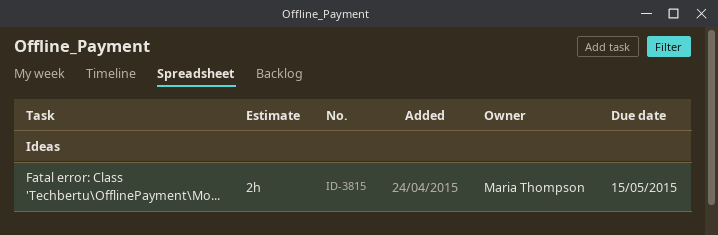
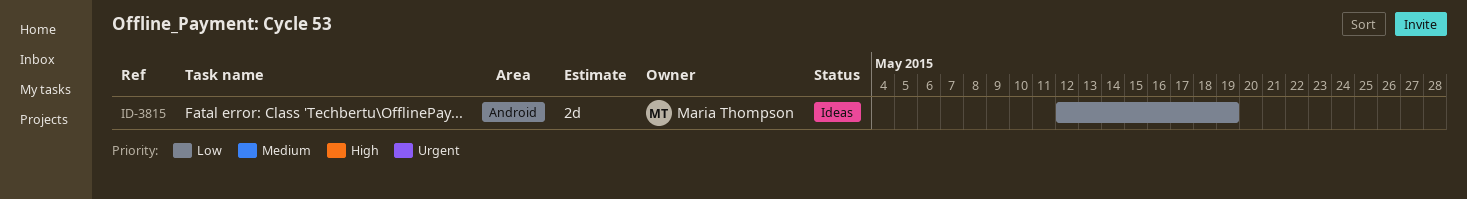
ID-3815, estimate: 2h -> 2d
ID-3815, due: May 15 -> May 19

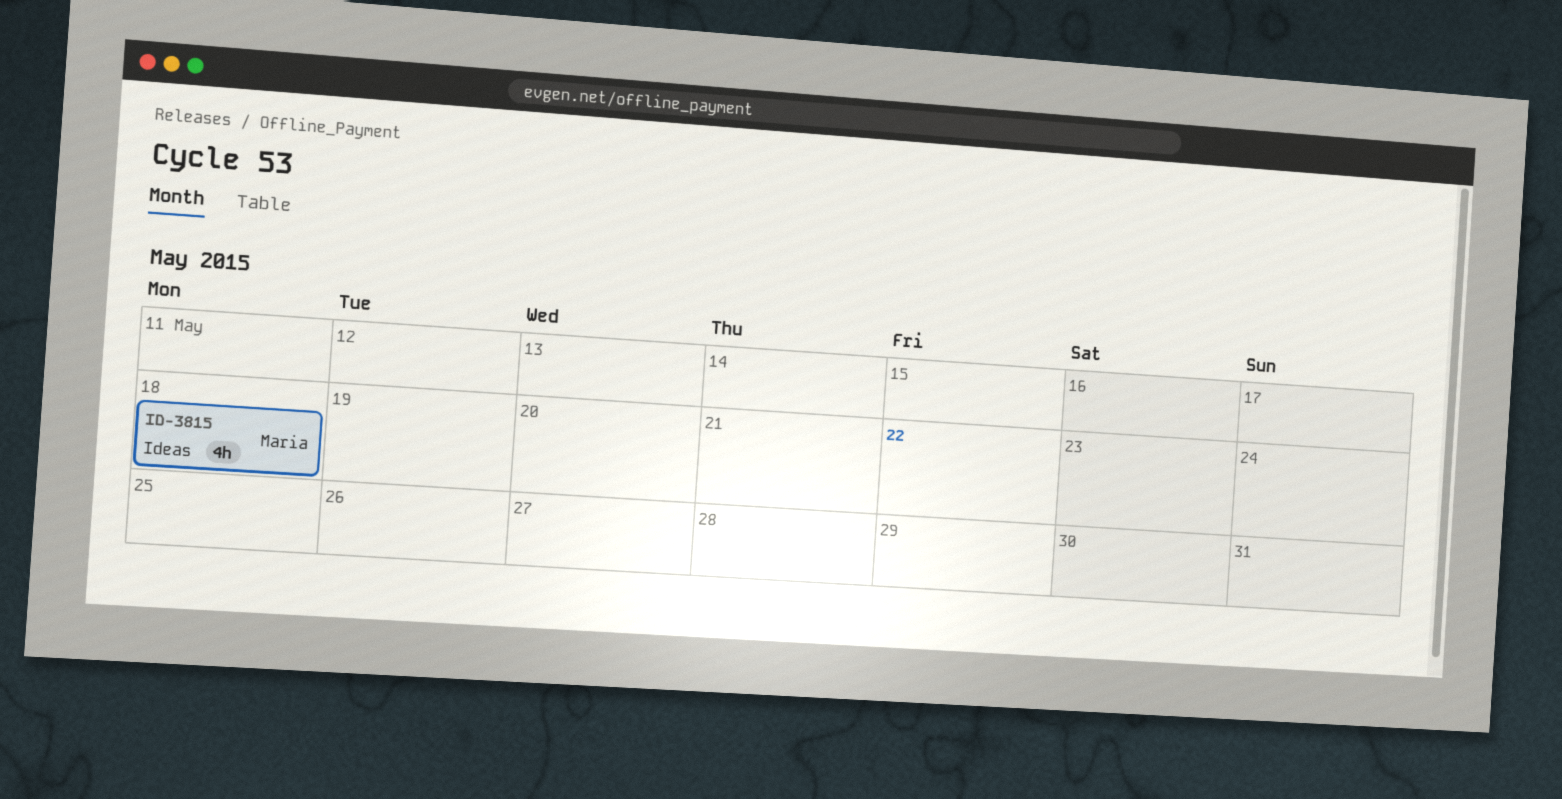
ID-3815, estimate: 2d -> 4h
ID-3815, due: May 19 -> May 18

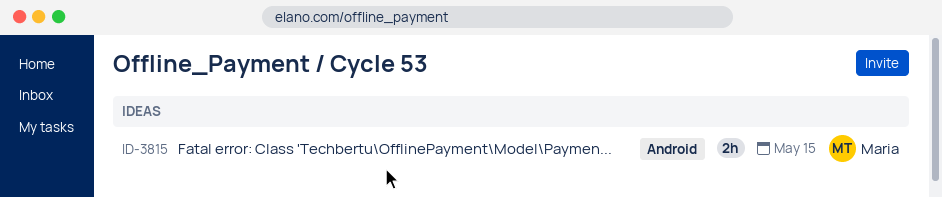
ID-3815, estimate: 4h -> 2h
ID-3815, due: May 18 -> May 15

